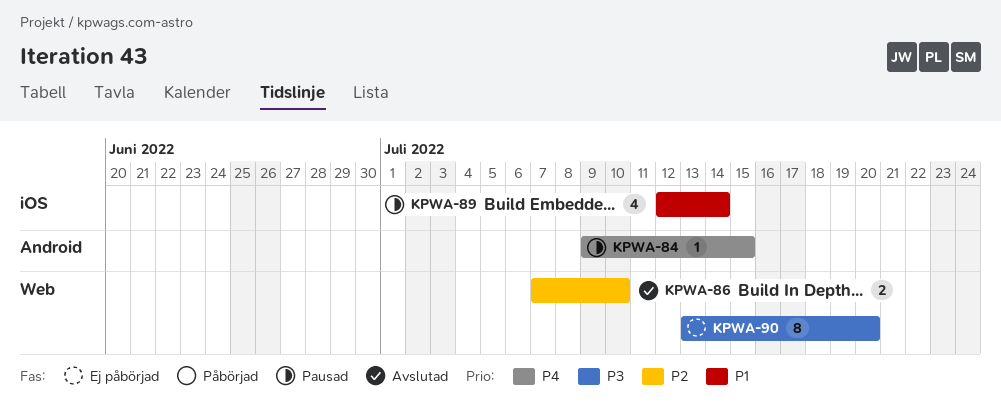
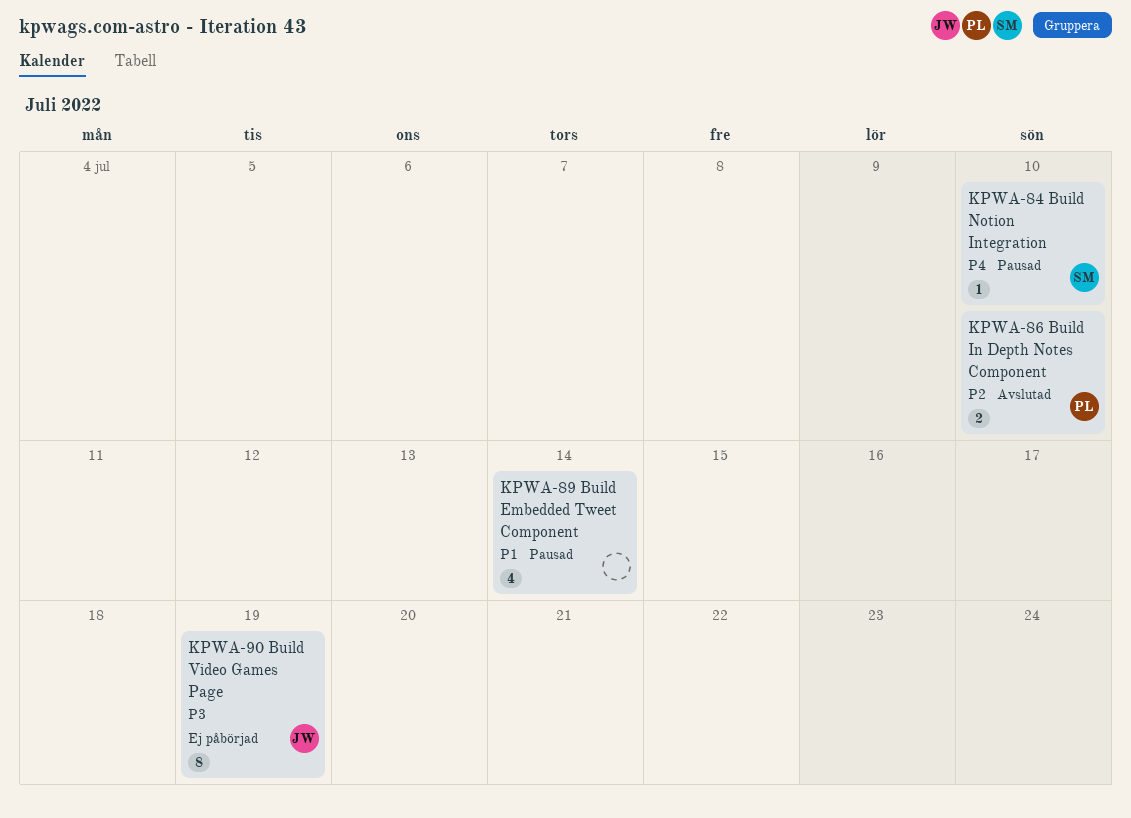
KPWA-84, due: Jul 15 -> Jul 10
KPWA-90, due: Jul 20 -> Jul 19

